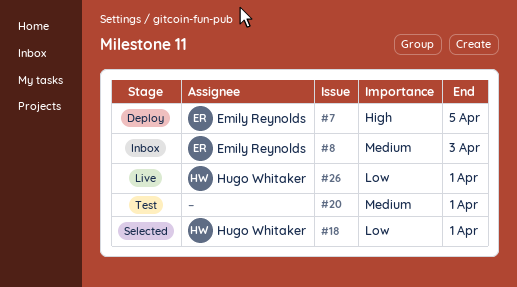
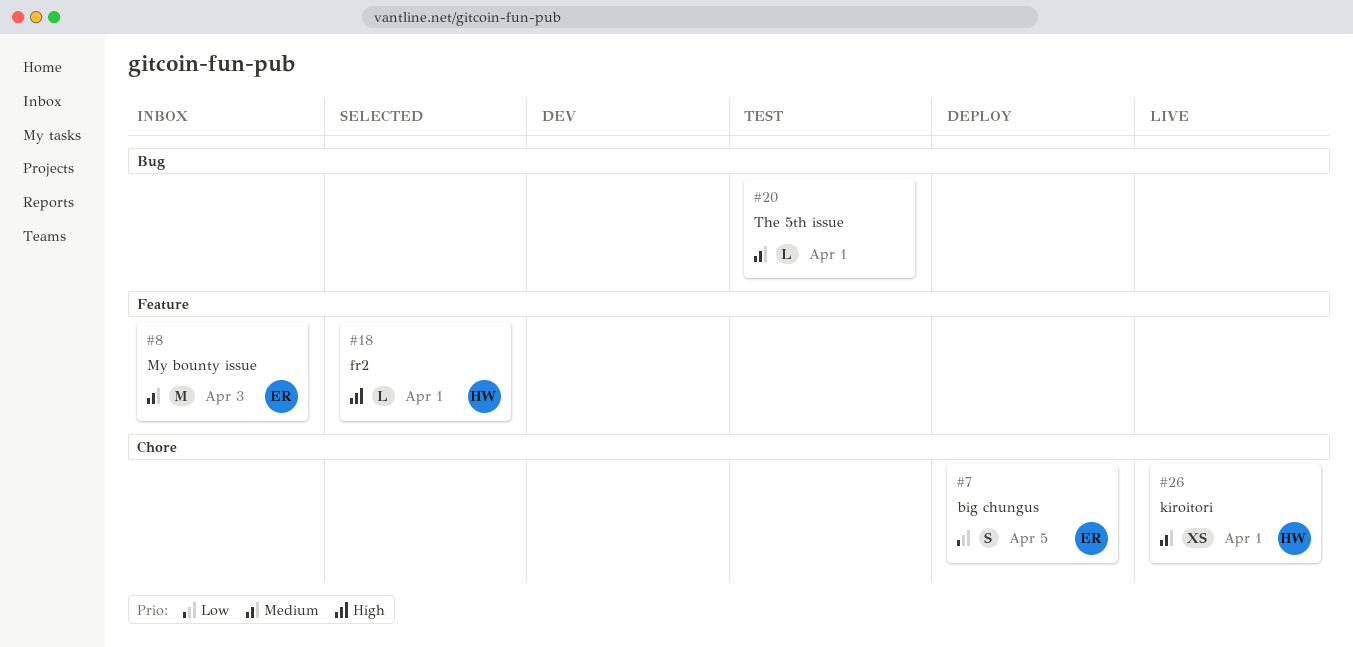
#7, priority: High -> Low
#18, priority: Low -> High
#26, priority: Low -> Medium

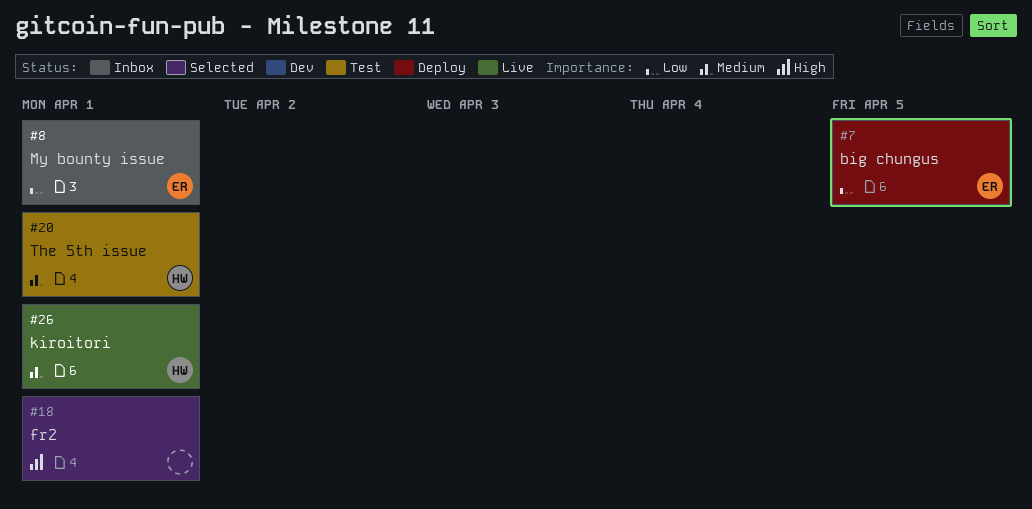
#8, priority: Medium -> Low
#8, due: Apr 3 -> Apr 1
#18, owner: HW -> none
#20, owner: none -> HW

